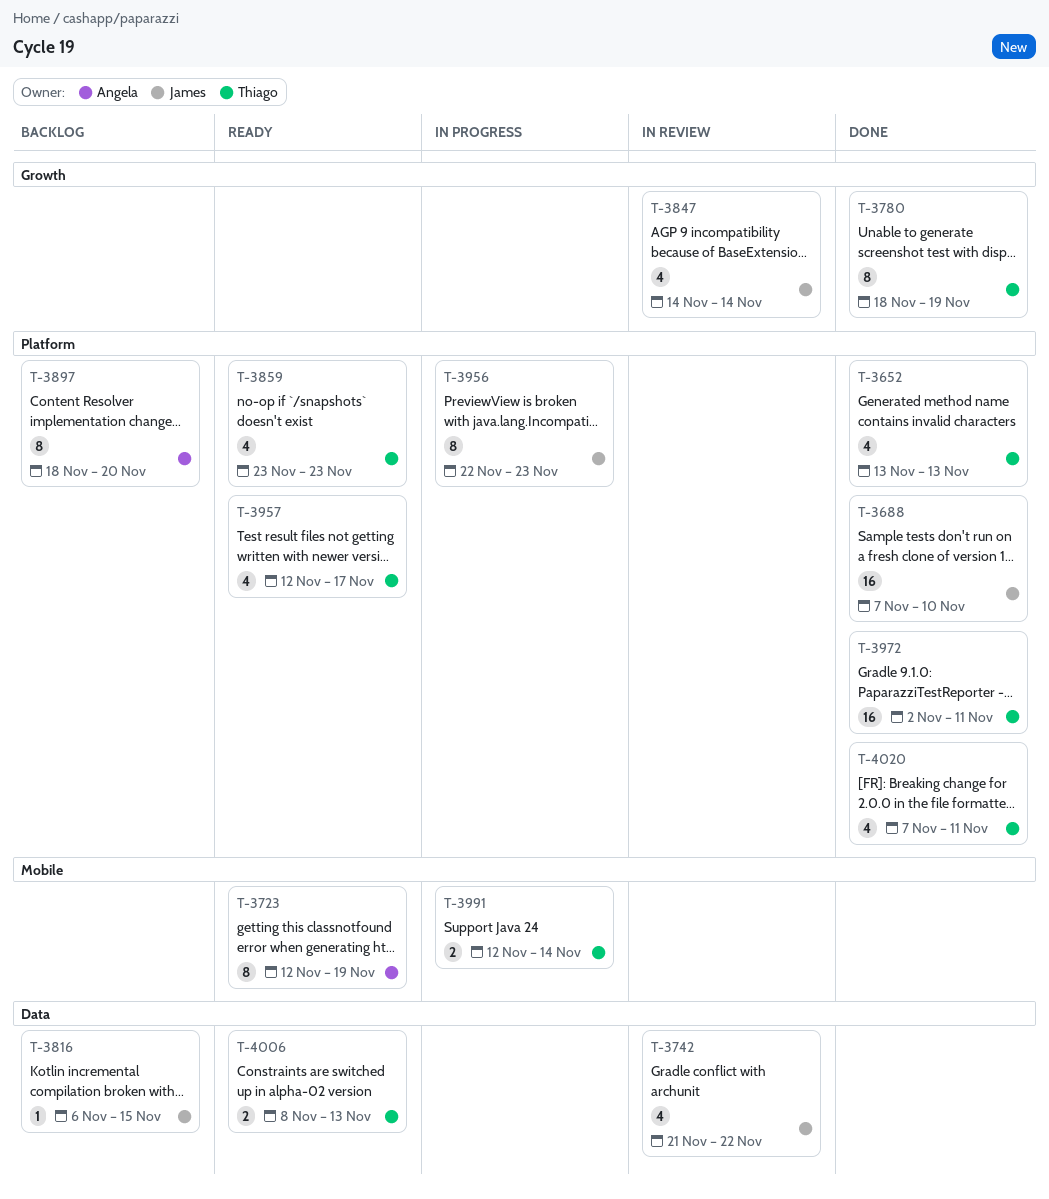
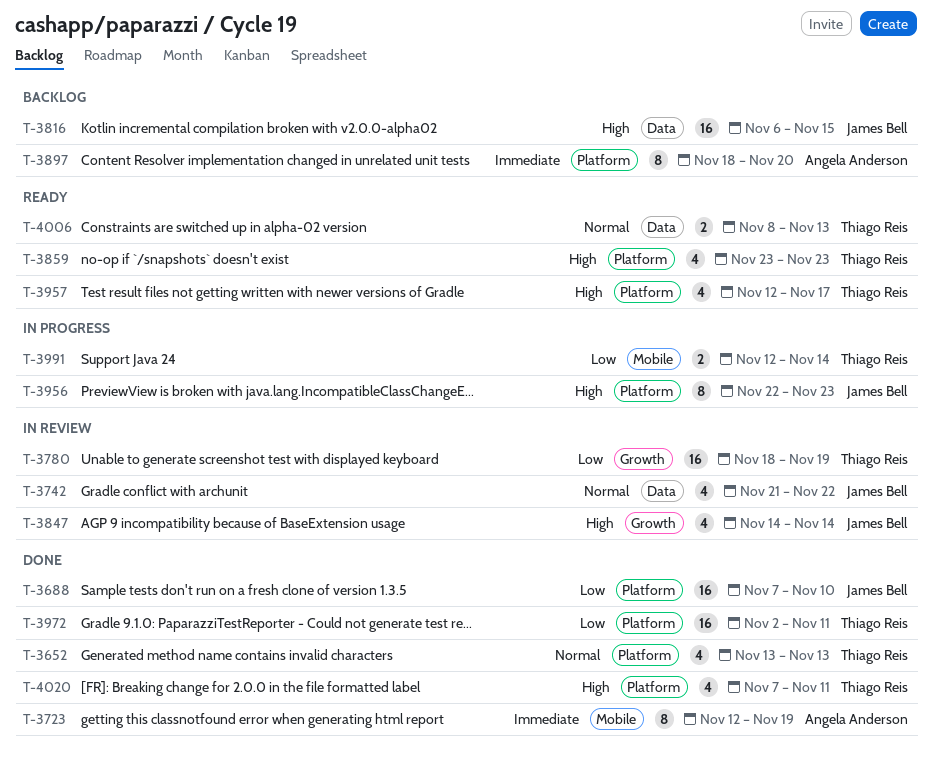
T-3723, status: Ready -> Done
T-3780, status: Done -> In review
T-3780, estimate: 8 -> 16
T-3816, estimate: 1 -> 16

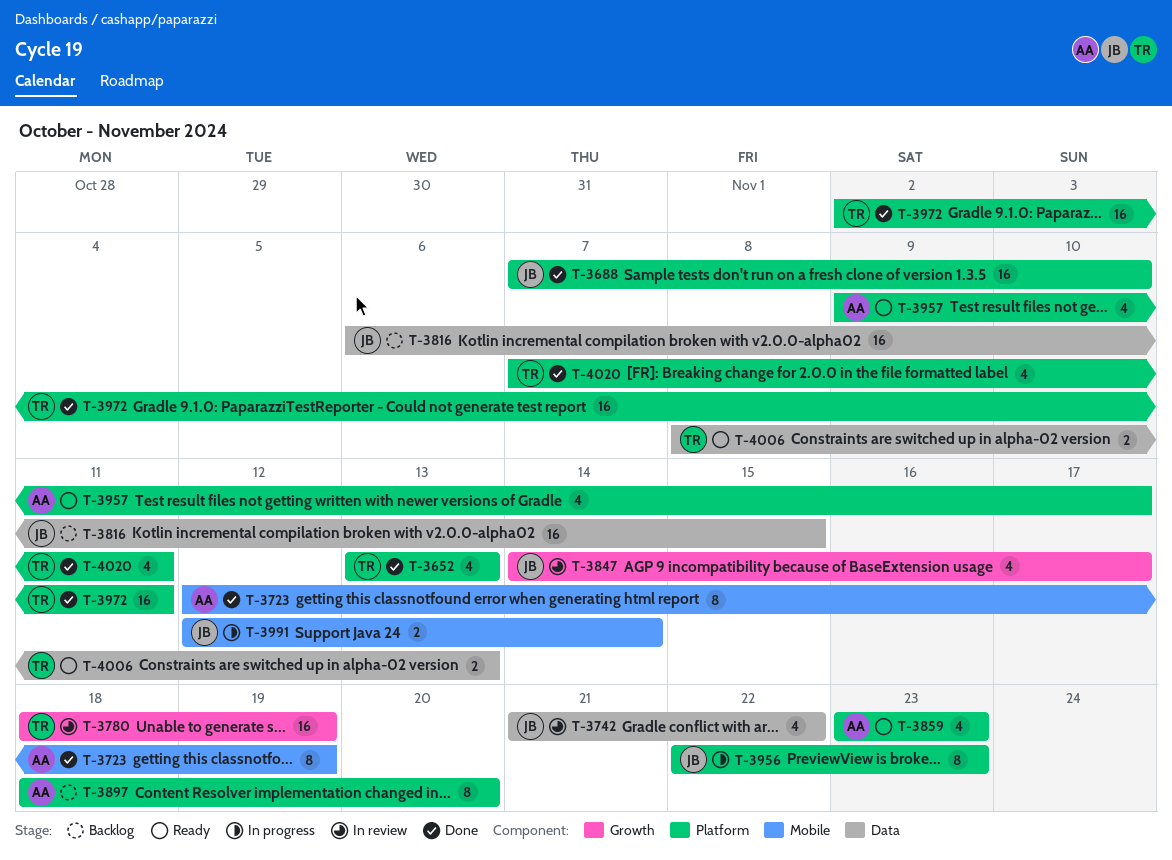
T-3847, due: Nov 14 -> Nov 17
T-3859, owner: Thiago Reis -> Angela Anderson
T-3957, owner: Thiago Reis -> Angela Anderson
T-3957, start: Nov 12 -> Nov 9
T-3991, owner: Thiago Reis -> James Bell

